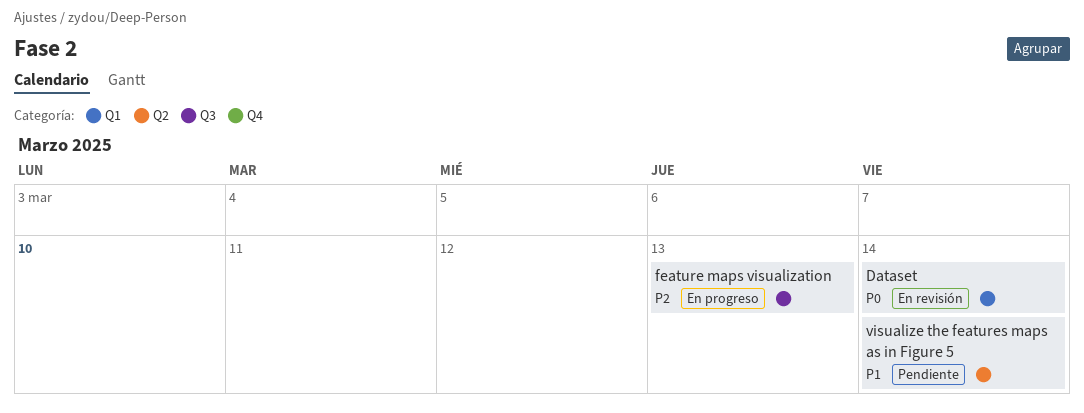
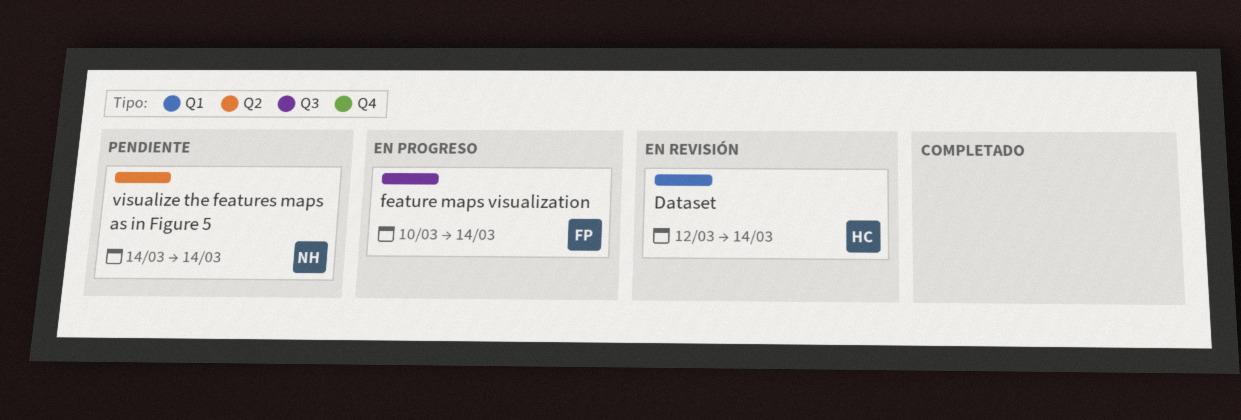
feature maps visualization, due: Mar 13 -> Mar 14

